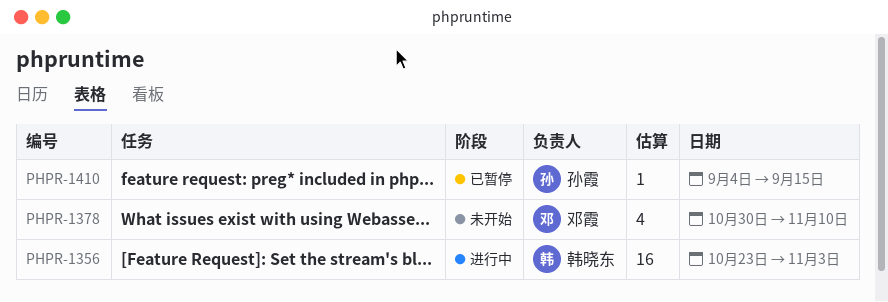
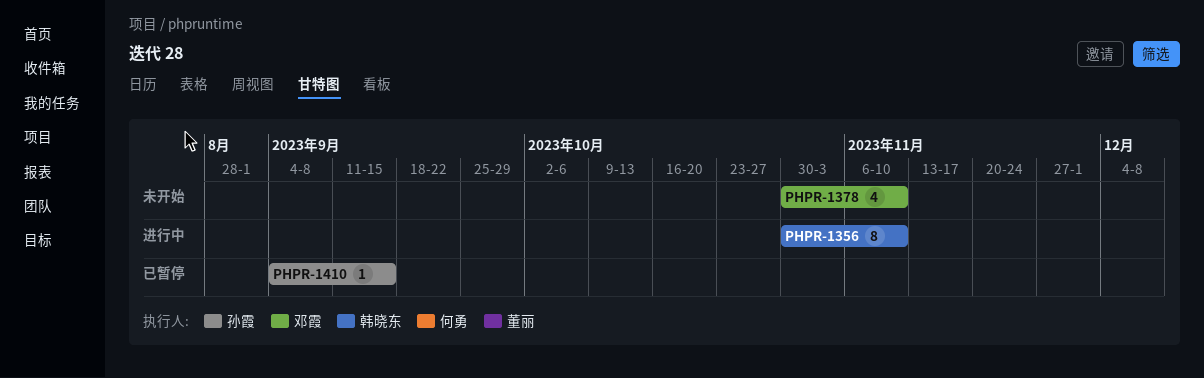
PHPR-1356, estimate: 16 -> 8
PHPR-1356, start: Oct 23 -> Oct 30
PHPR-1356, due: Nov 3 -> Nov 10

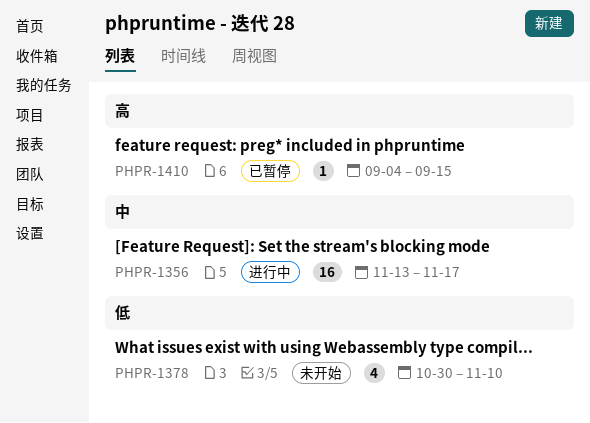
PHPR-1356, estimate: 8 -> 16
PHPR-1356, start: Oct 30 -> Nov 13
PHPR-1356, due: Nov 10 -> Nov 17

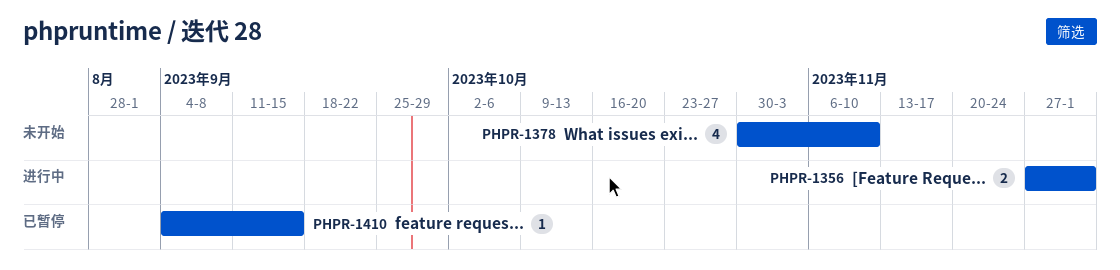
PHPR-1356, estimate: 16 -> 2
PHPR-1356, start: Nov 13 -> Nov 27
PHPR-1356, due: Nov 17 -> Dec 1

